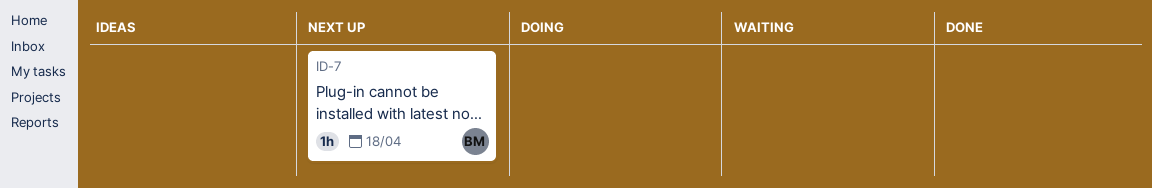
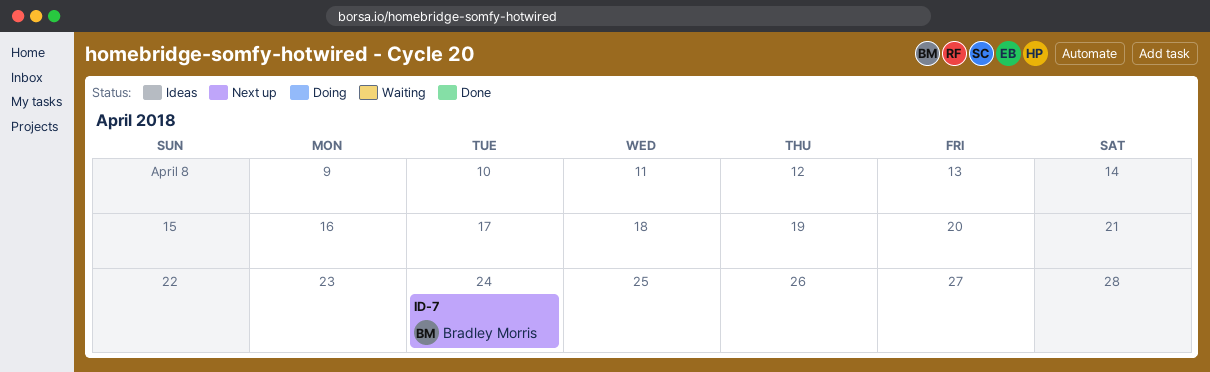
ID-7, due: Apr 18 -> Apr 24

